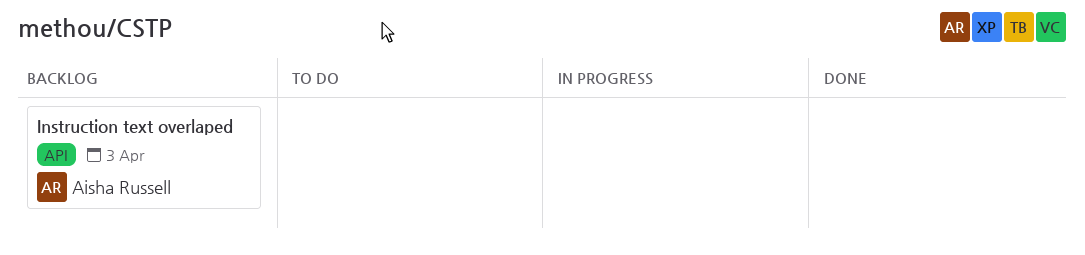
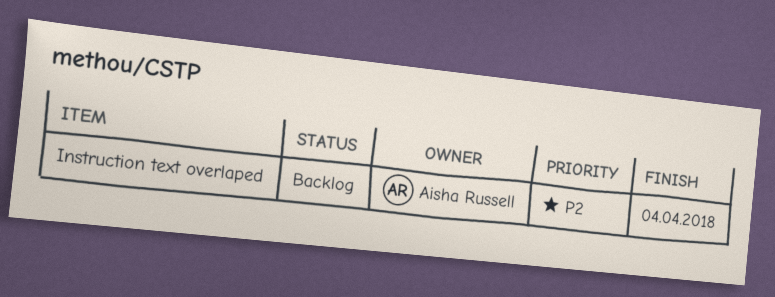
Instruction text overlaped, due: Apr 3 -> Apr 4

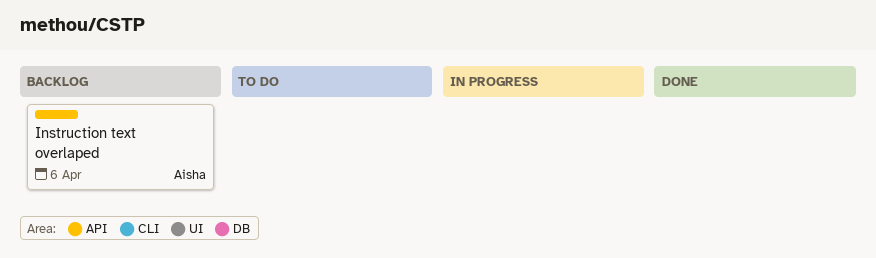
Instruction text overlaped, due: Apr 4 -> Apr 6

